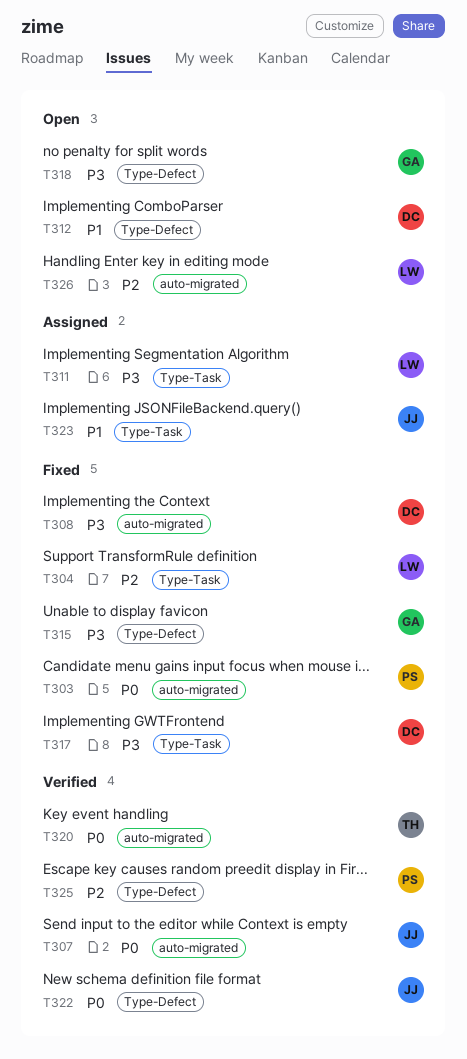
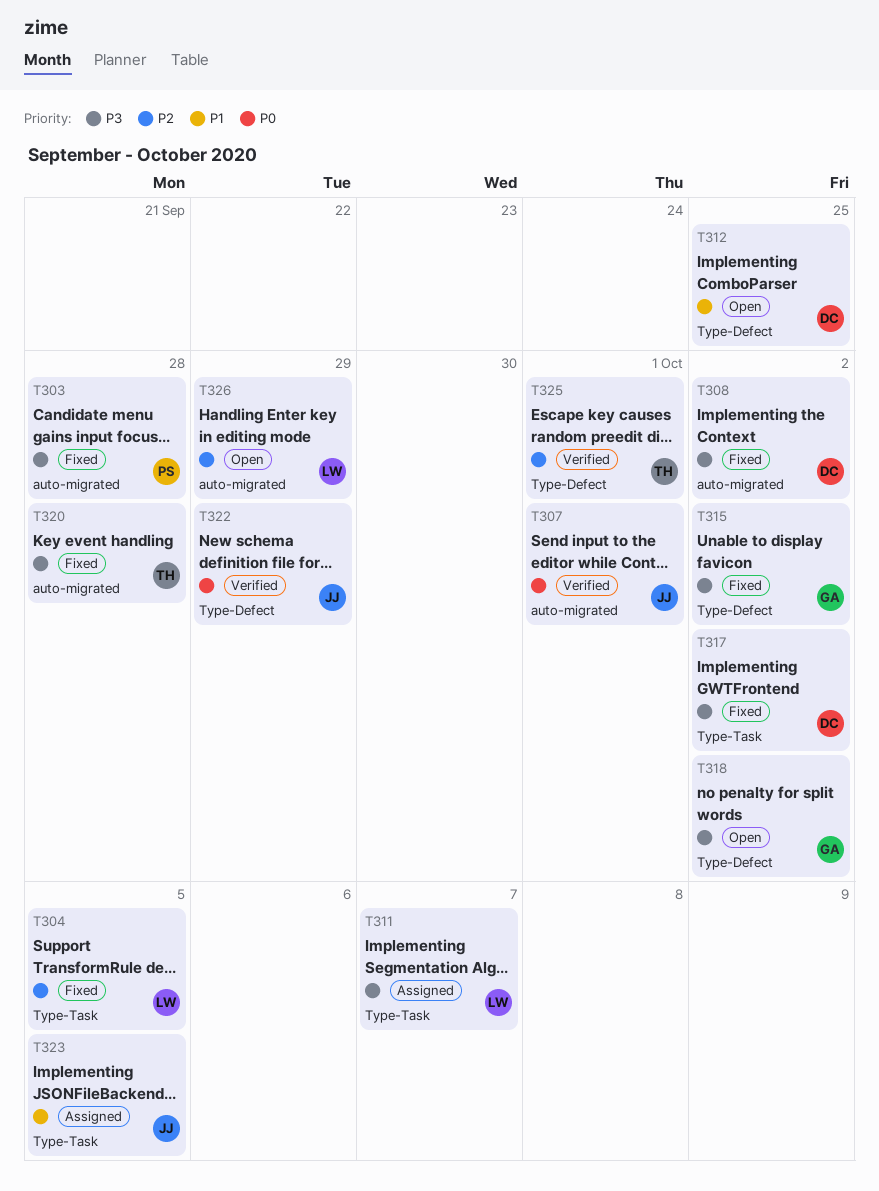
T303, priority: P0 -> P3
T320, status: Verified -> Fixed
T320, priority: P0 -> P3
T325, owner: PS -> TH

